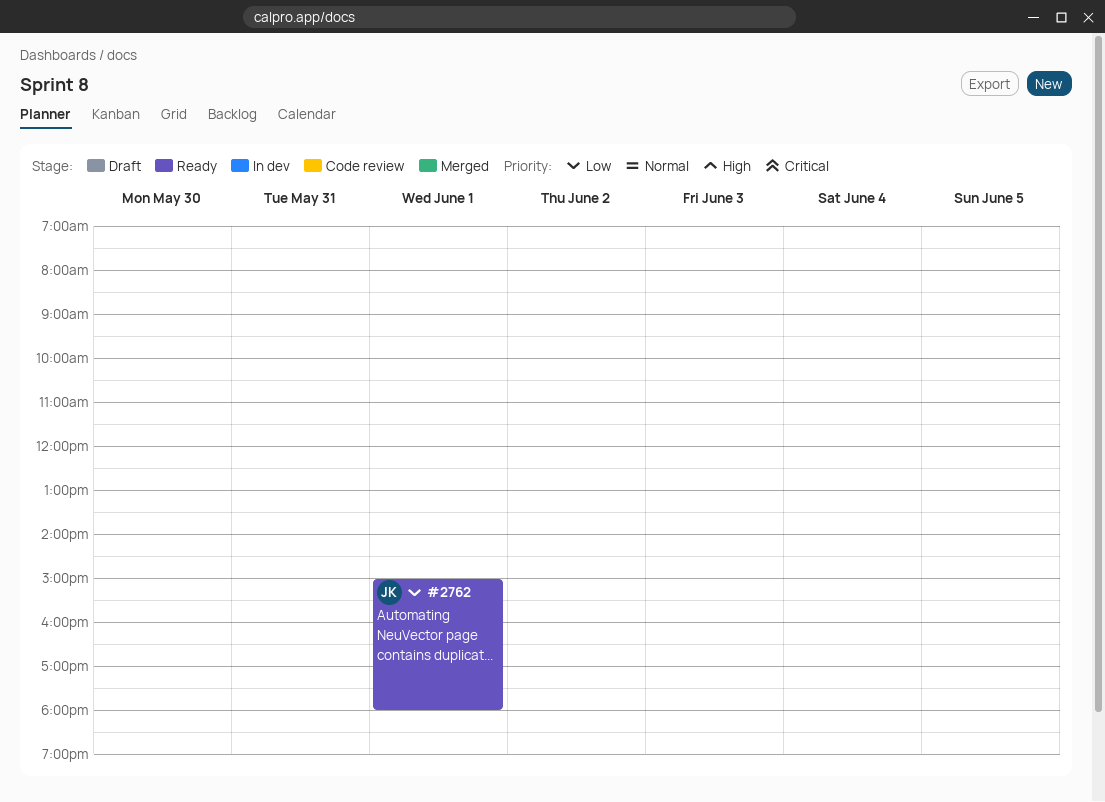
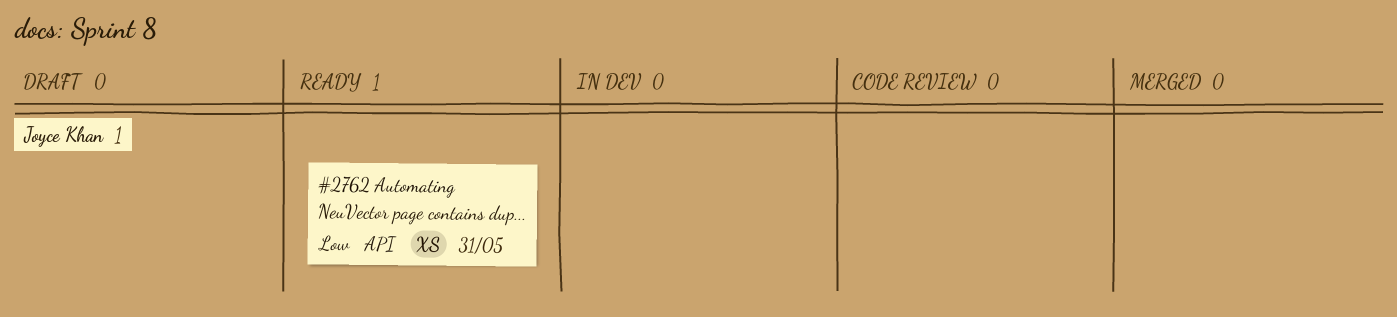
#2762, day: Jun 1 -> May 31

